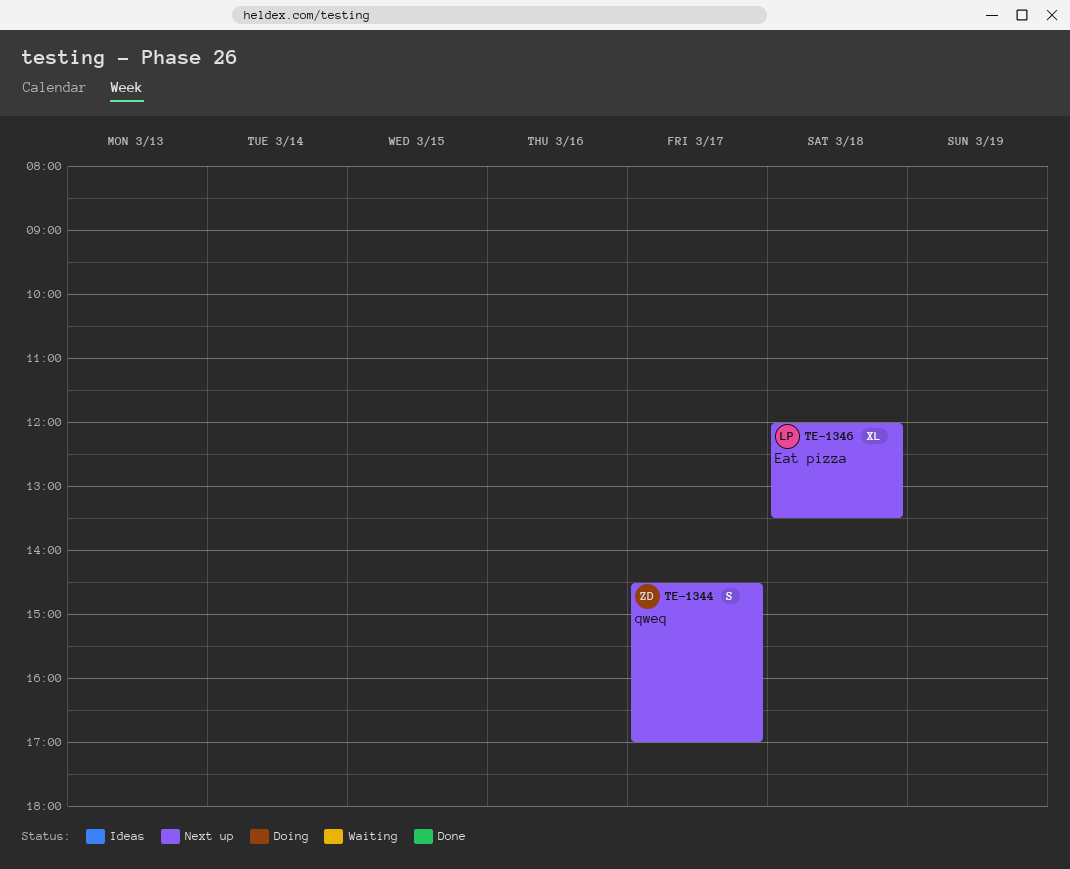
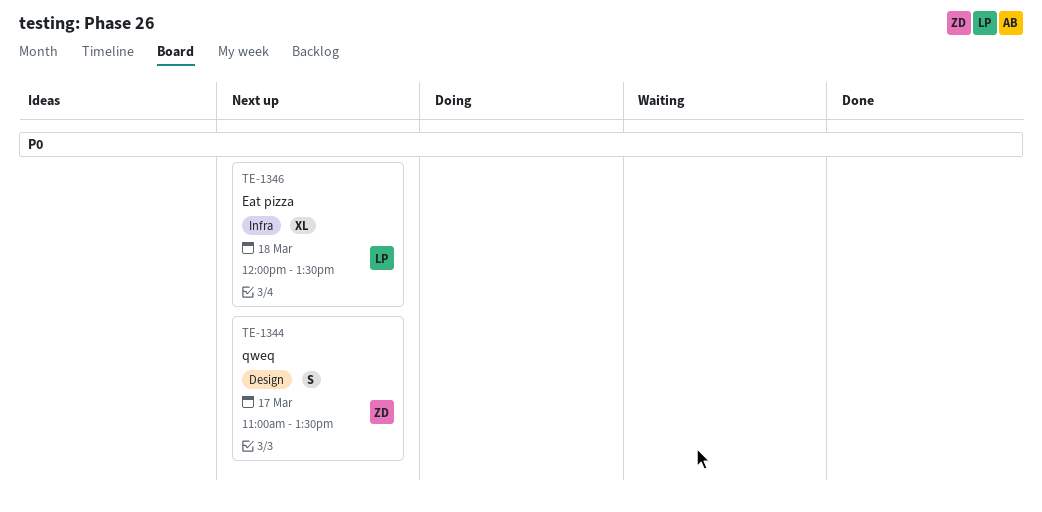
TE-1344, begins: 14:30 -> 11:00
TE-1344, ends: 17:00 -> 13:30

